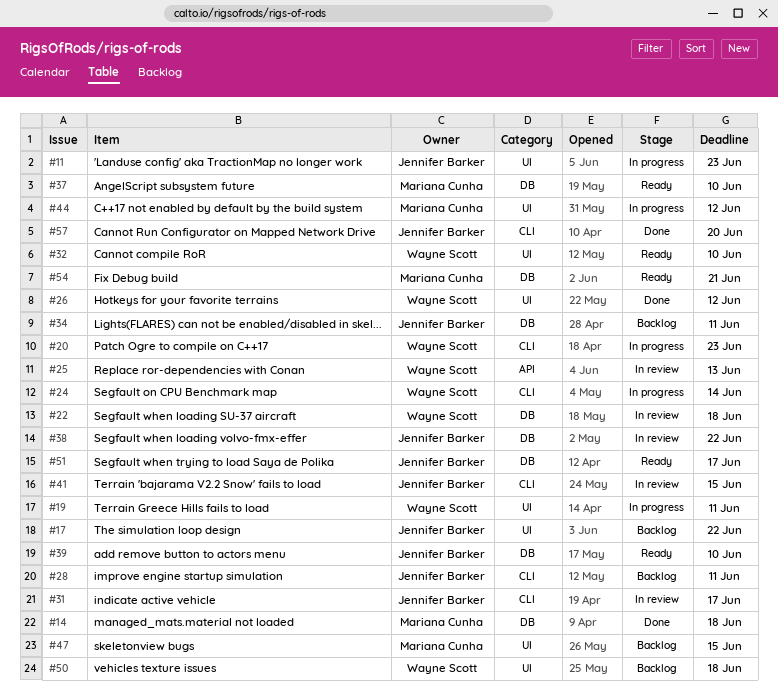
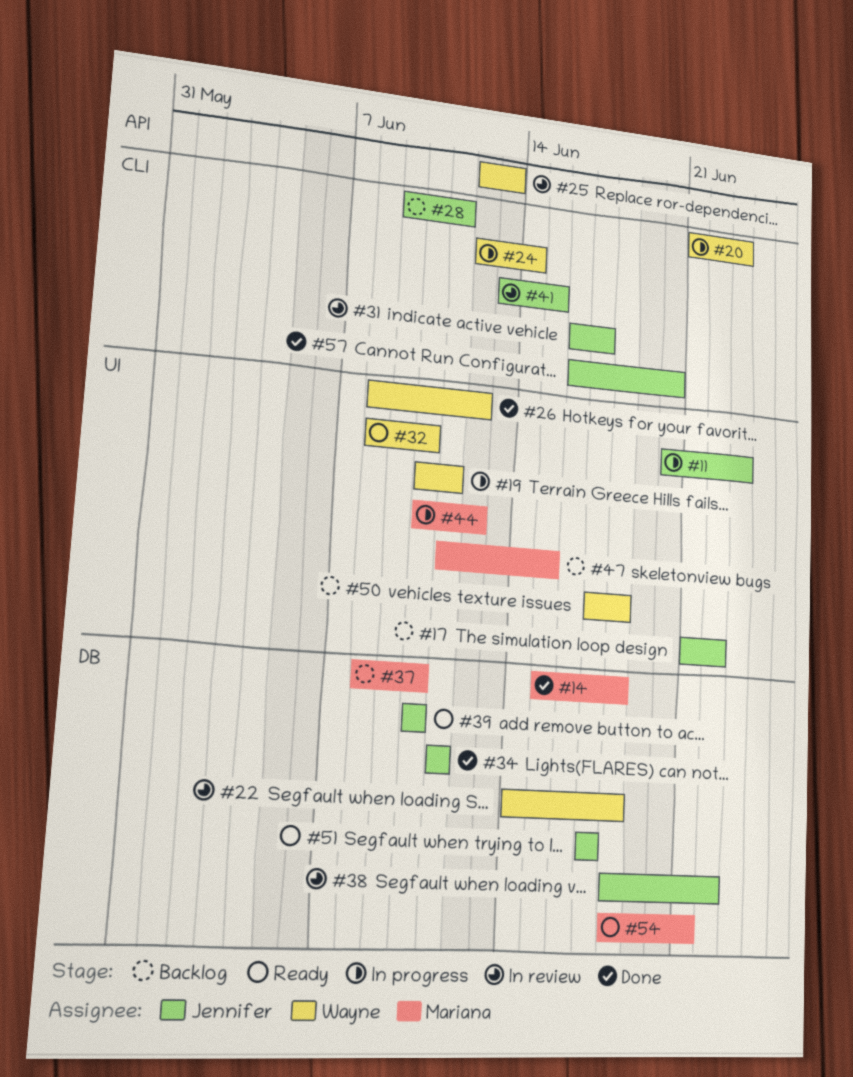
#34, status: Backlog -> Done
#37, status: Ready -> Backlog

